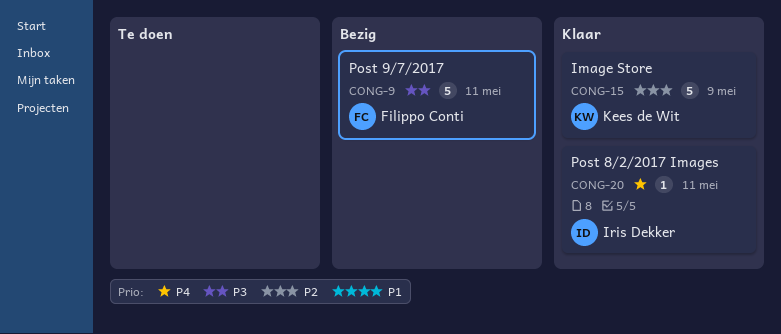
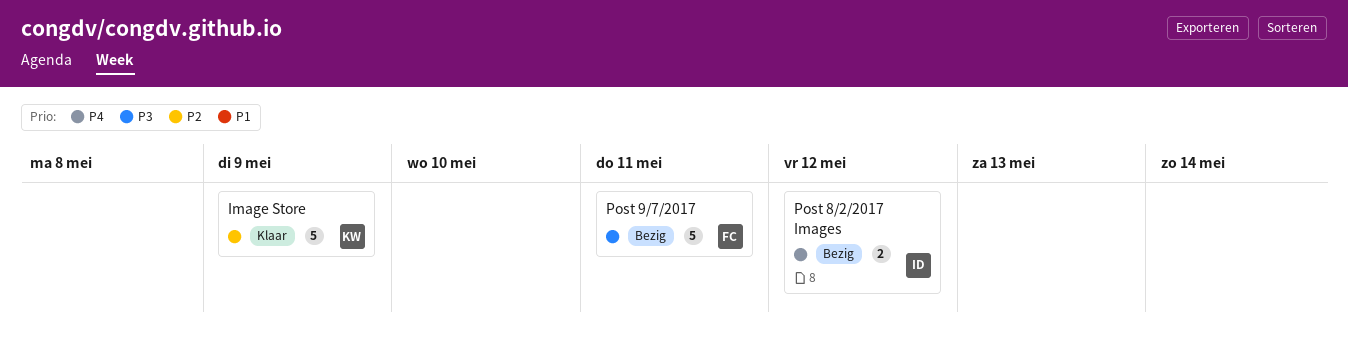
Post 8/2/2017 Images, status: Klaar -> Bezig
Post 8/2/2017 Images, estimate: 1 -> 2
Post 8/2/2017 Images, due: May 11 -> May 12

